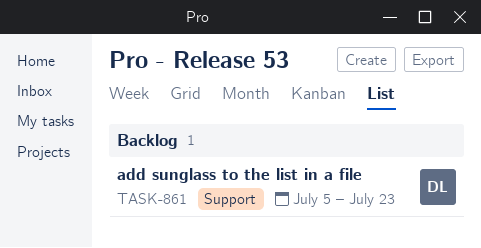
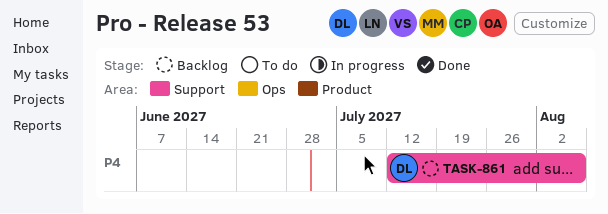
TASK-861, start: Jul 5 -> Jul 12
TASK-861, due: Jul 23 -> Aug 6

